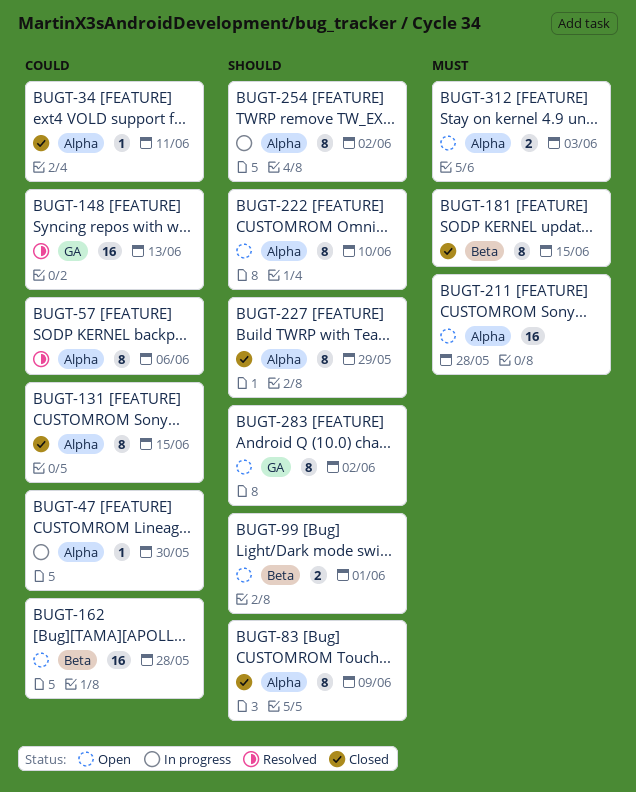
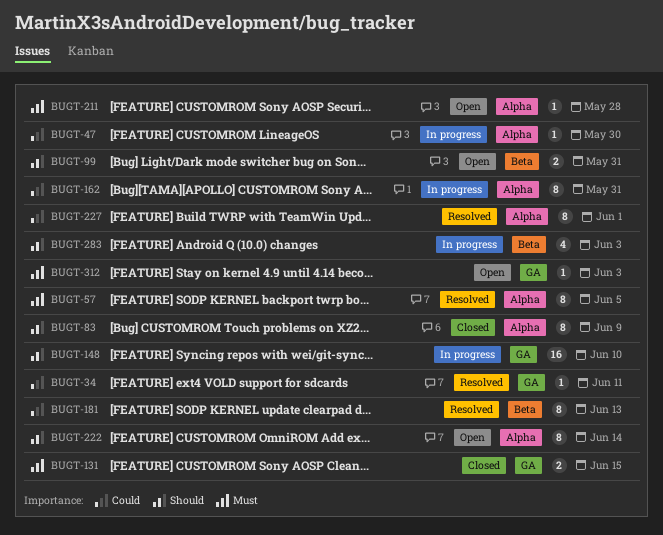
BUGT-34, status: Closed -> Resolved
BUGT-34, label: Alpha -> GA
BUGT-57, priority: Could -> Must
BUGT-57, due: Jun 6 -> Jun 5
BUGT-99, due: Jun 1 -> May 31
BUGT-131, priority: Could -> Must
BUGT-131, label: Alpha -> GA
BUGT-131, estimate: 8 -> 2
BUGT-148, status: Resolved -> In progress
BUGT-148, priority: Could -> Should
BUGT-148, due: Jun 13 -> Jun 10
BUGT-162, status: Open -> In progress
BUGT-162, label: Beta -> Alpha
BUGT-162, estimate: 16 -> 8
BUGT-162, due: May 28 -> May 31
BUGT-181, status: Closed -> Resolved
BUGT-181, priority: Must -> Could
BUGT-181, due: Jun 15 -> Jun 13
BUGT-211, estimate: 16 -> 1
BUGT-222, due: Jun 10 -> Jun 14
BUGT-227, status: Closed -> Resolved
BUGT-227, priority: Should -> Could
BUGT-227, due: May 29 -> Jun 1
BUGT-254: present -> none
BUGT-283, status: Open -> In progress
BUGT-283, label: GA -> Beta
BUGT-283, estimate: 8 -> 4
BUGT-283, due: Jun 2 -> Jun 3
BUGT-312, label: Alpha -> GA
BUGT-312, estimate: 2 -> 1

